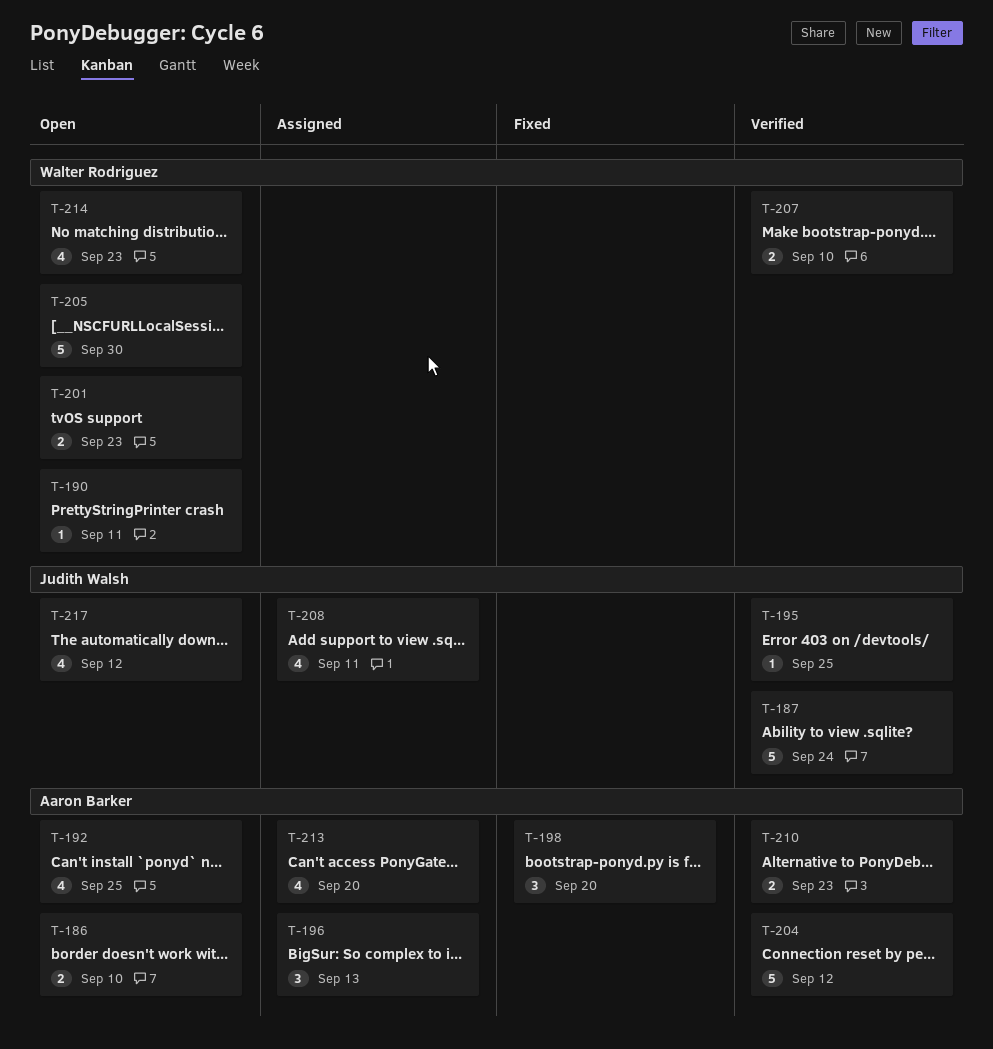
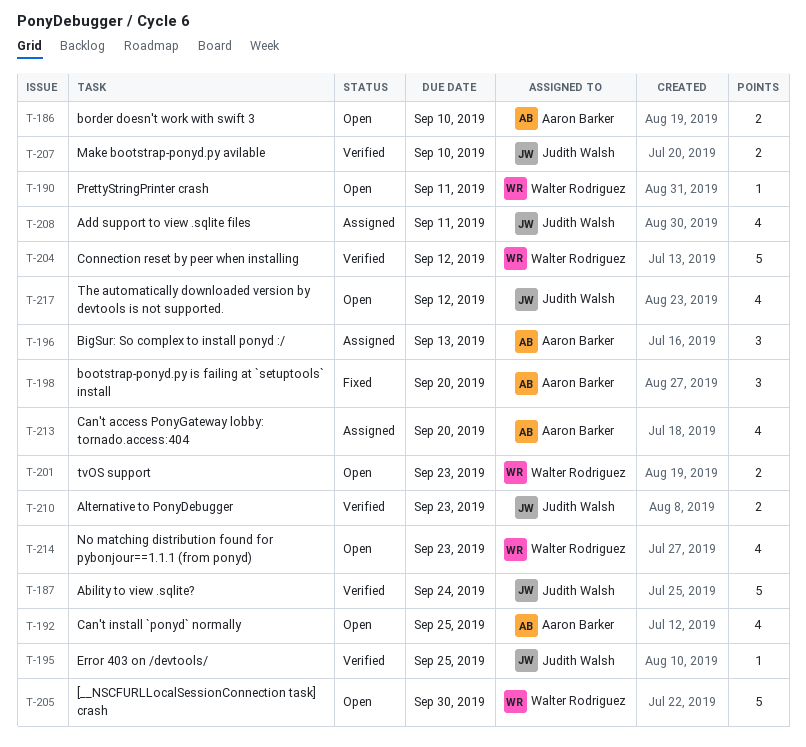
T-204, owner: Aaron Barker -> Walter Rodriguez
T-207, owner: Walter Rodriguez -> Judith Walsh
T-210, owner: Aaron Barker -> Judith Walsh

